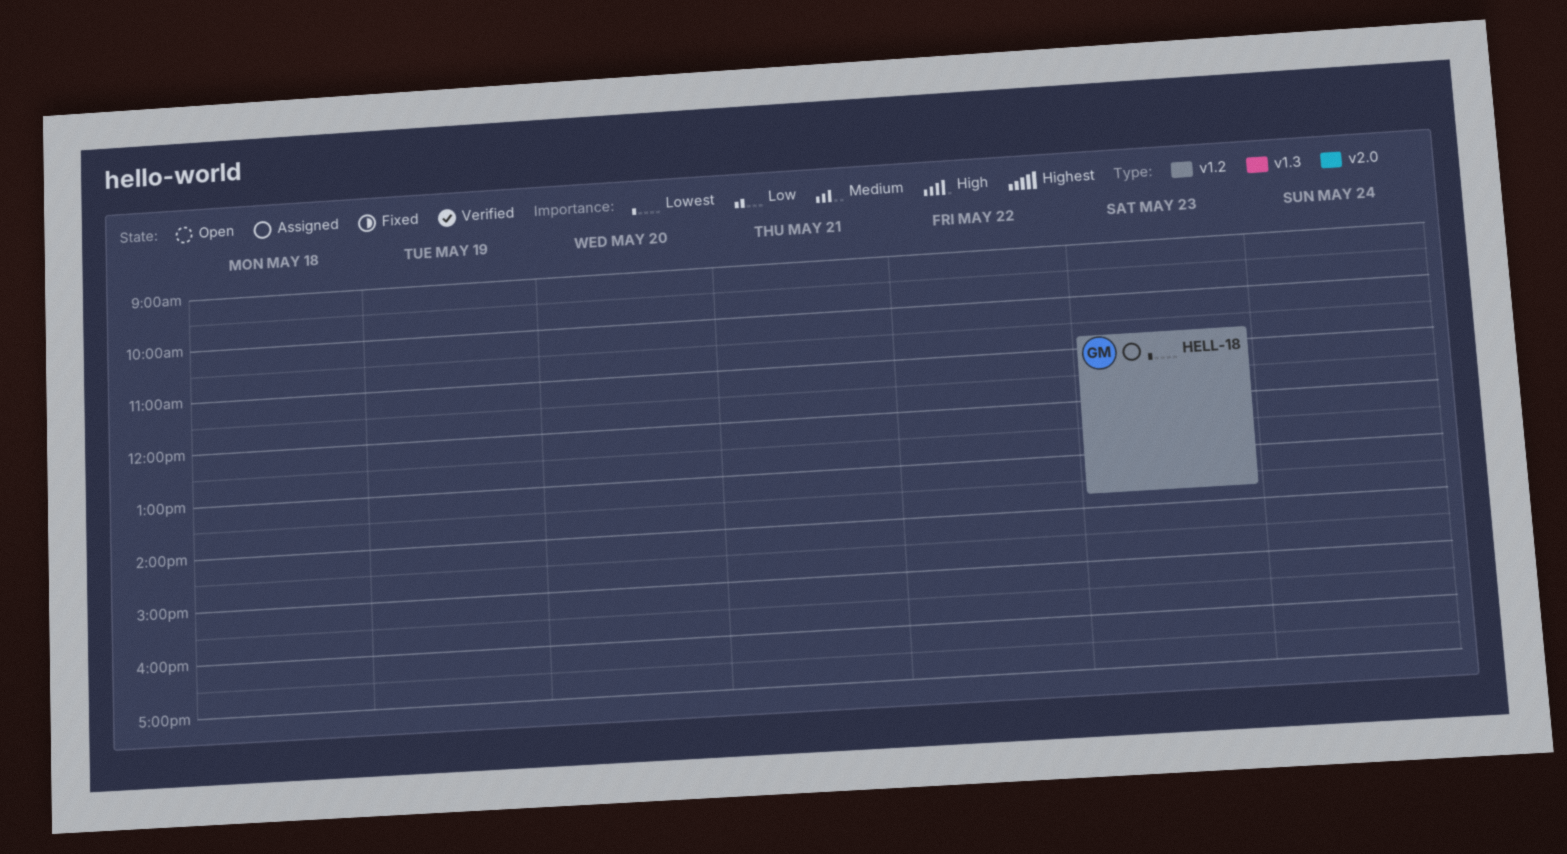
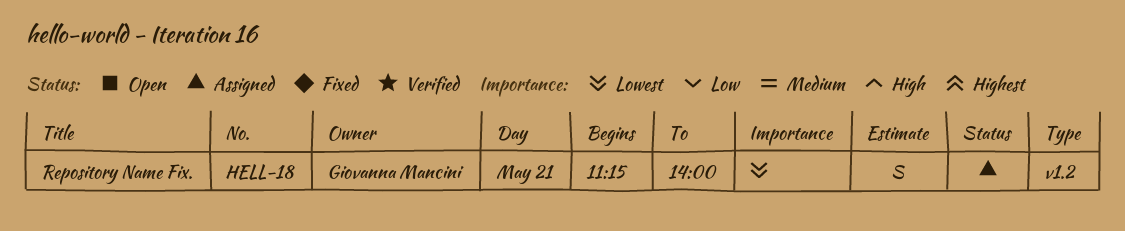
HELL-18, day: May 23 -> May 21
HELL-18, begins: 10:45 -> 11:15
HELL-18, ends: 13:45 -> 14:00

